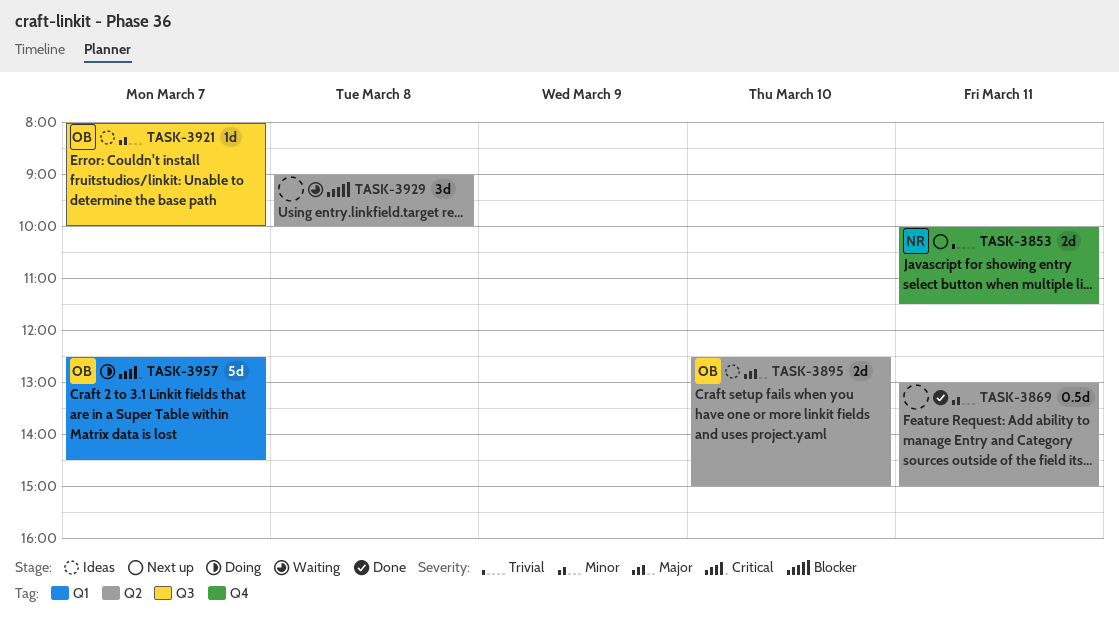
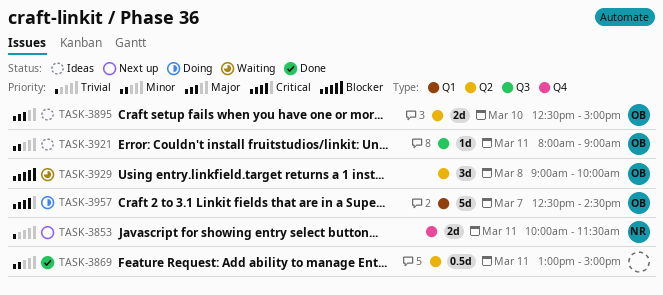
TASK-3921, day: Mar 7 -> Mar 11
TASK-3921, ends: 10:00 -> 09:00
TASK-3929, owner: none -> OB

